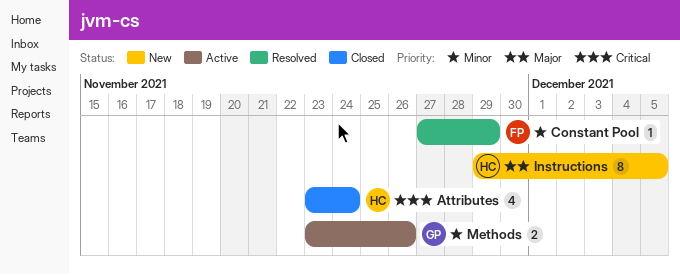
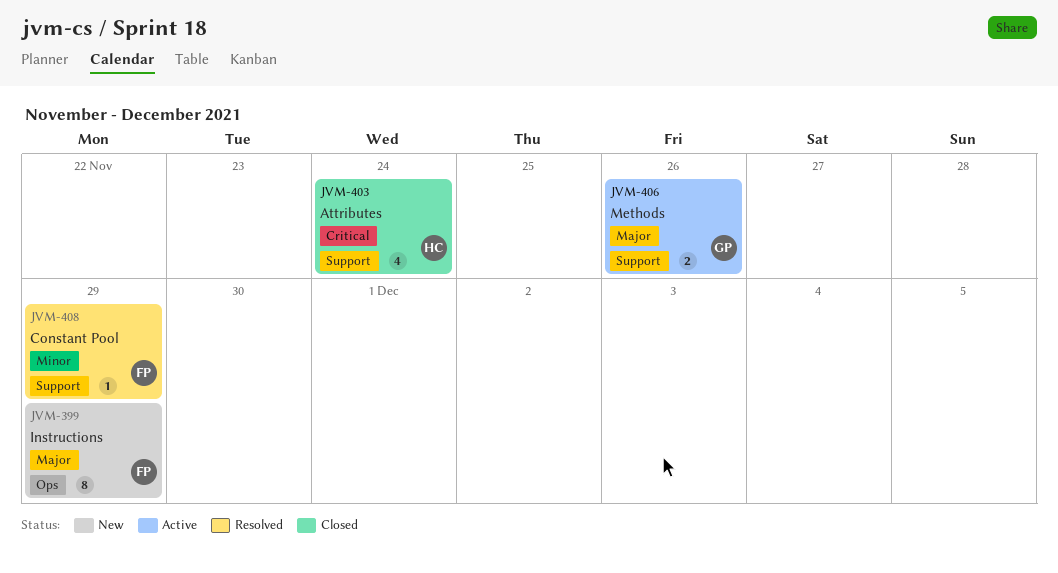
Instructions, owner: HC -> FP
Instructions, due: Dec 5 -> Nov 29
Methods, priority: Minor -> Major

